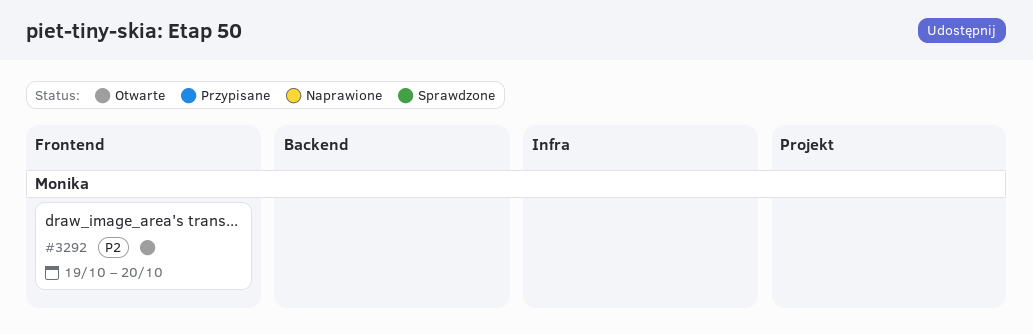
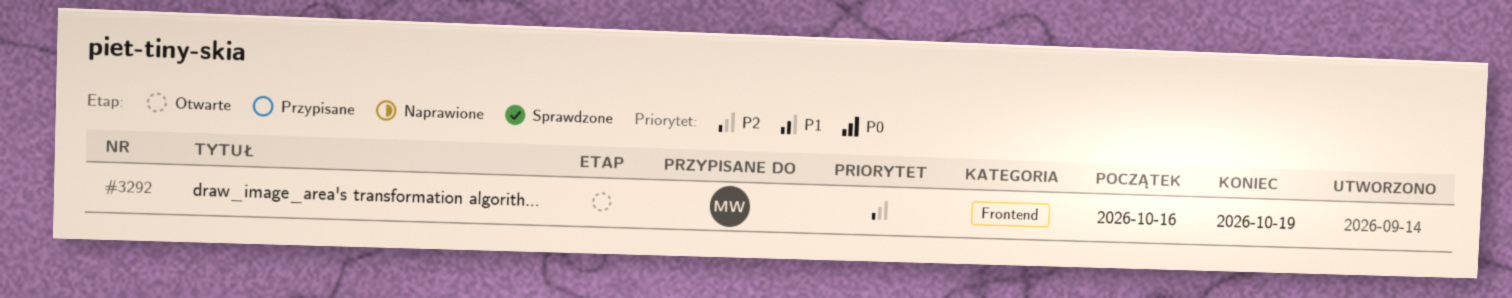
#3292, start: Oct 19 -> Oct 16
#3292, due: Oct 20 -> Oct 19

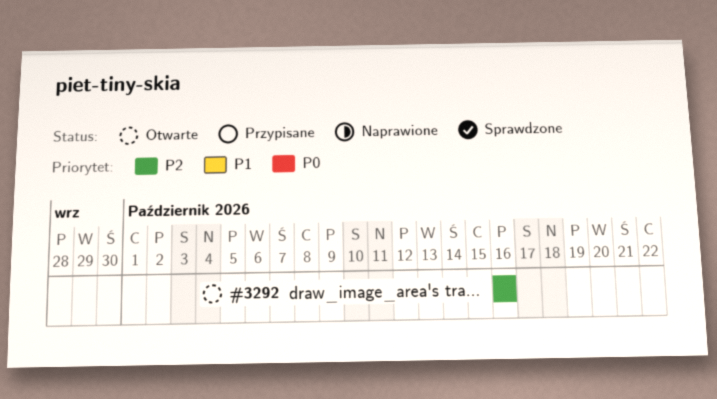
#3292, due: Oct 19 -> Oct 16

